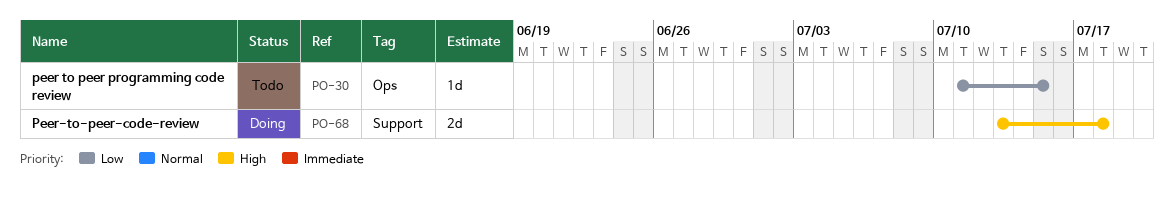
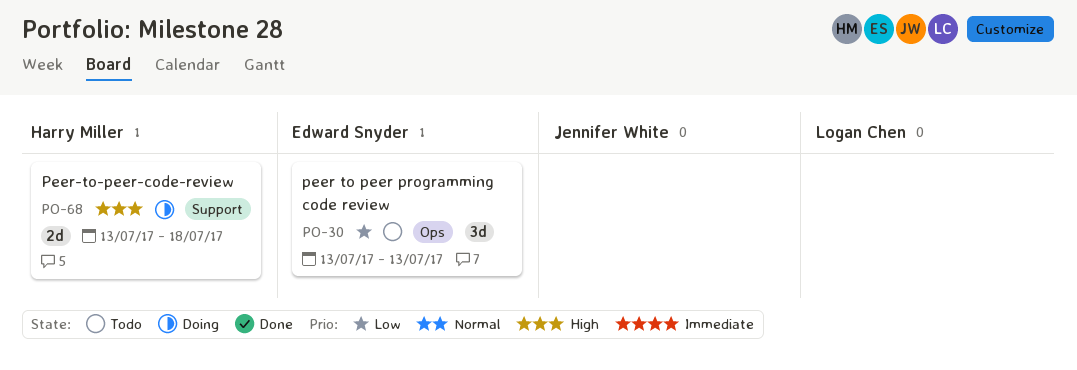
PO-30, estimate: 1d -> 3d
PO-30, start: Jul 11 -> Jul 13
PO-30, due: Jul 15 -> Jul 13

